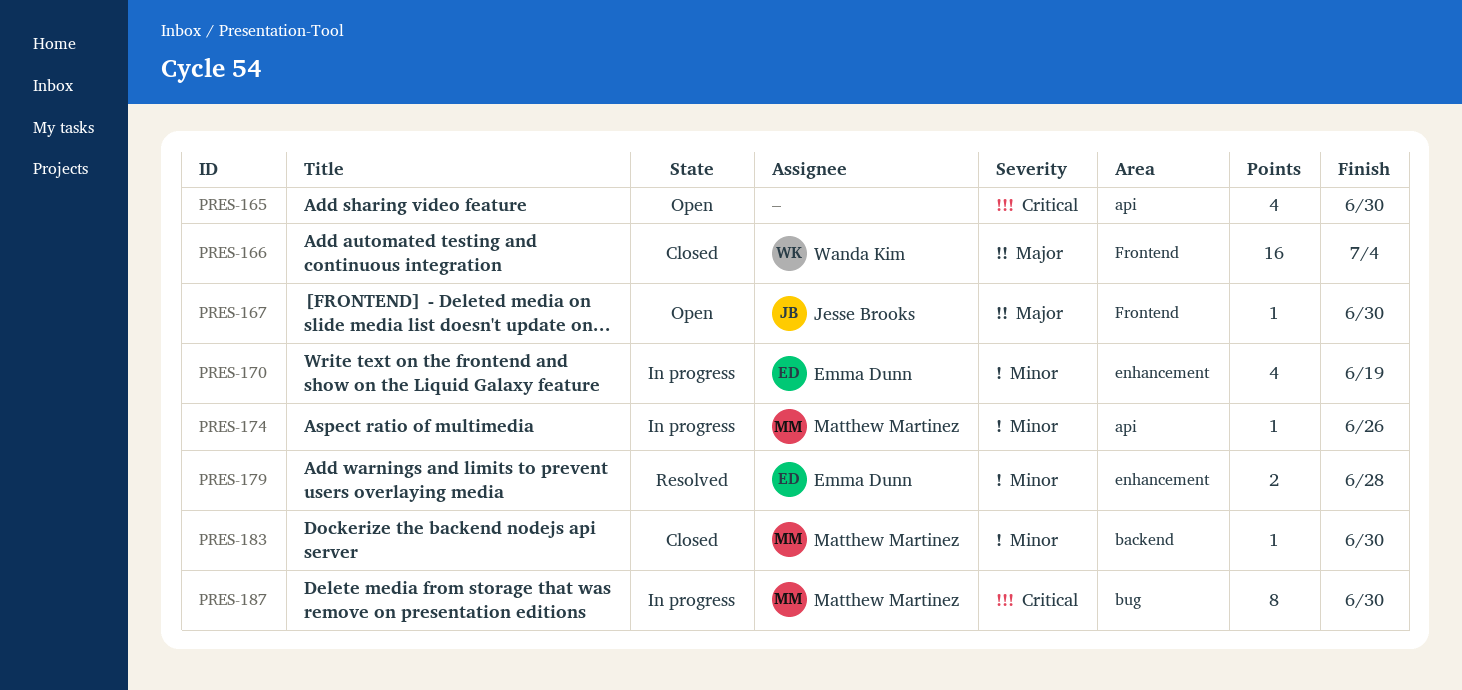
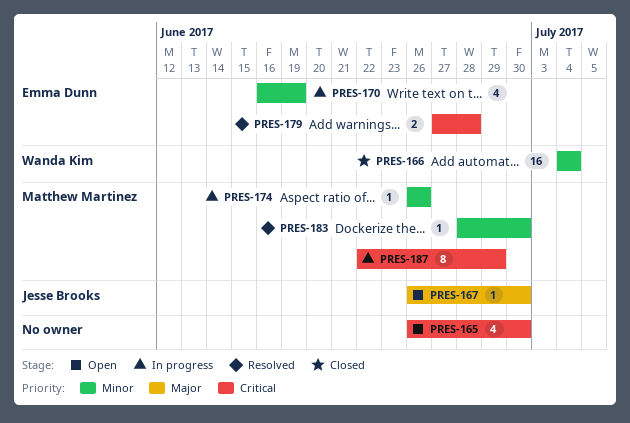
PRES-166, priority: Major -> Minor
PRES-179, priority: Minor -> Critical
PRES-183, status: Closed -> Resolved
PRES-187, due: Jun 30 -> Jun 29

